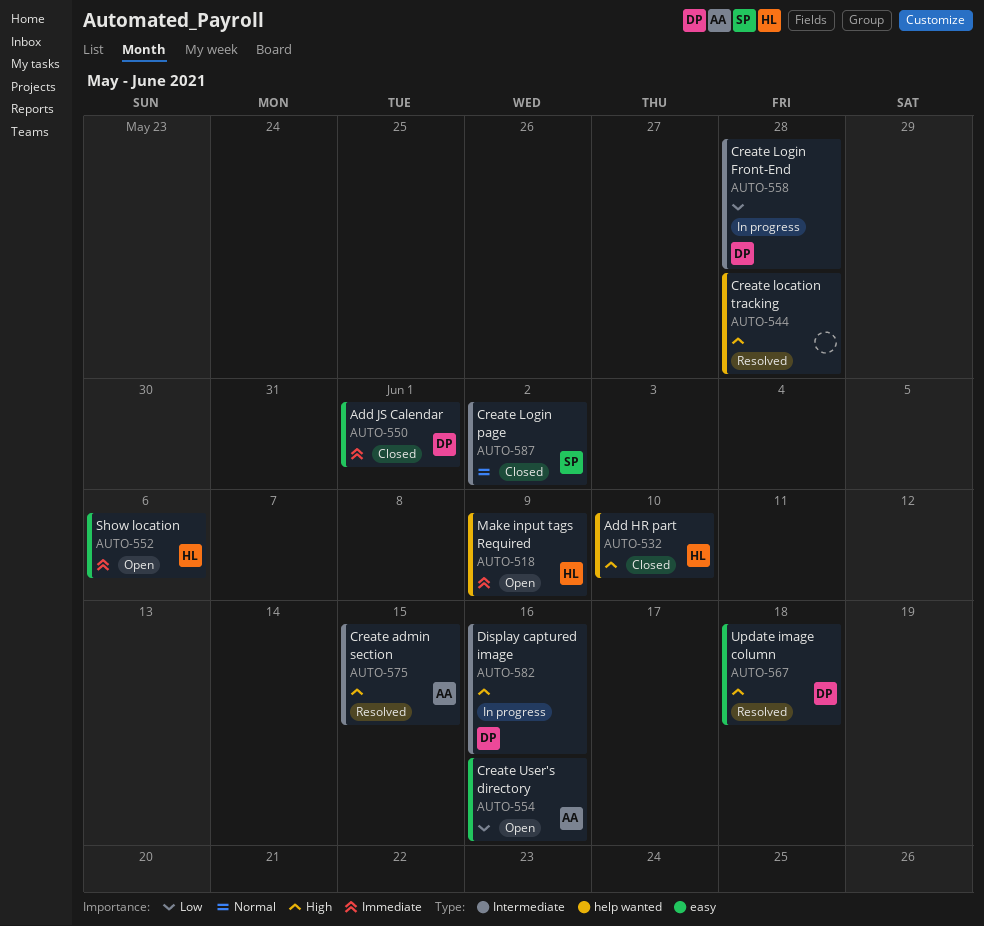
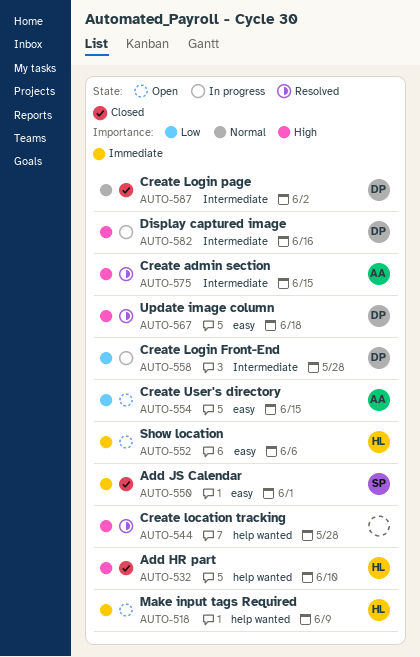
AUTO-550, owner: DP -> SP
AUTO-554, due: Jun 16 -> Jun 15
AUTO-587, owner: SP -> DP

